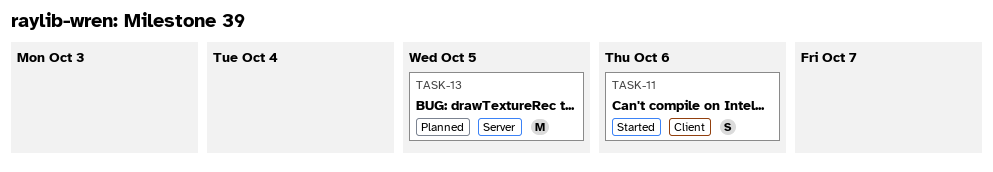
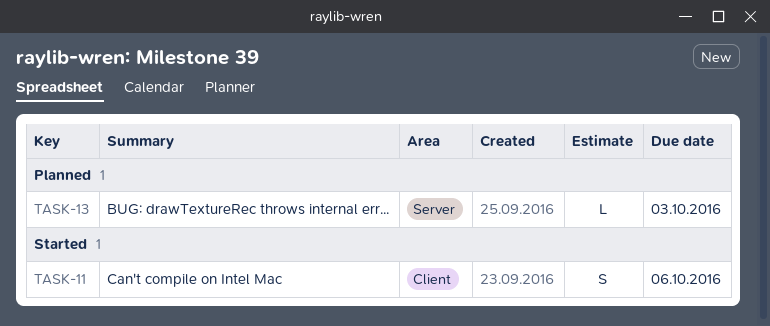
TASK-13, estimate: M -> L
TASK-13, due: Oct 5 -> Oct 3

